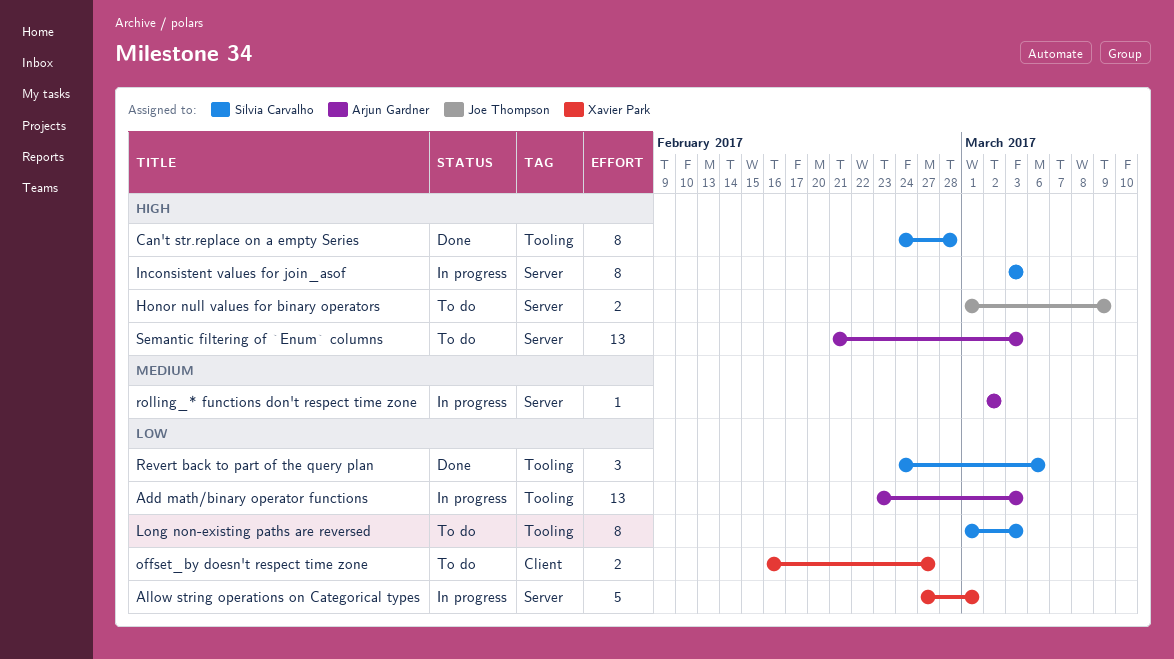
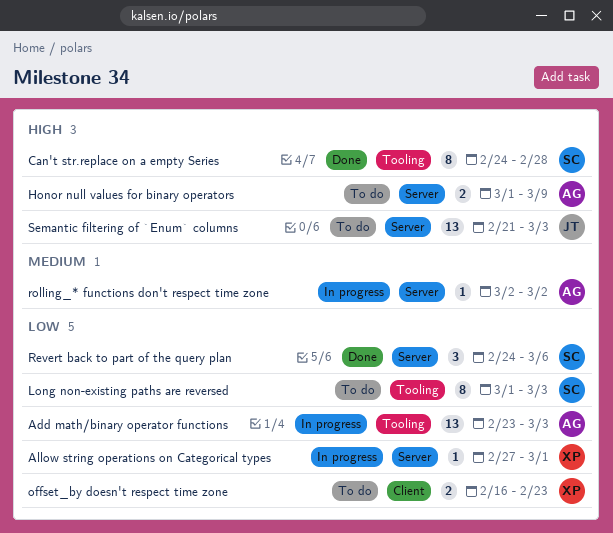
Allow string operations on Categorical types, estimate: 5 -> 1
Honor null values for binary operators, owner: Joe Thompson -> Arjun Gardner
Inconsistent values for join_asof: present -> none
offset_by doesn't respect time zone, due: Feb 27 -> Feb 23
Revert back to part of the query plan, label: Tooling -> Server
Semantic filtering of `Enum` columns, owner: Arjun Gardner -> Joe Thompson

